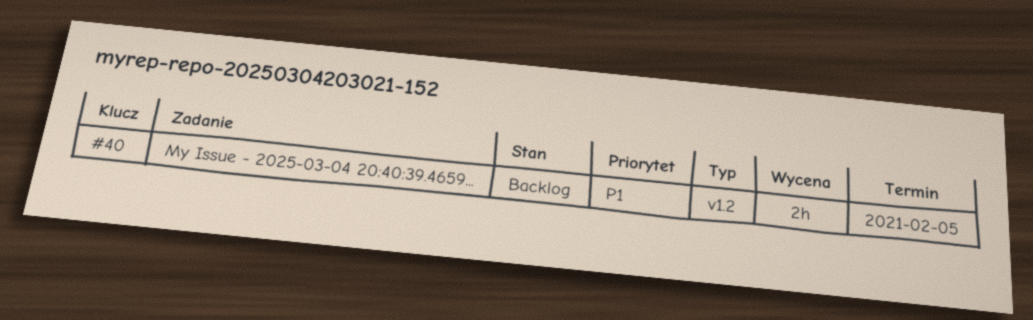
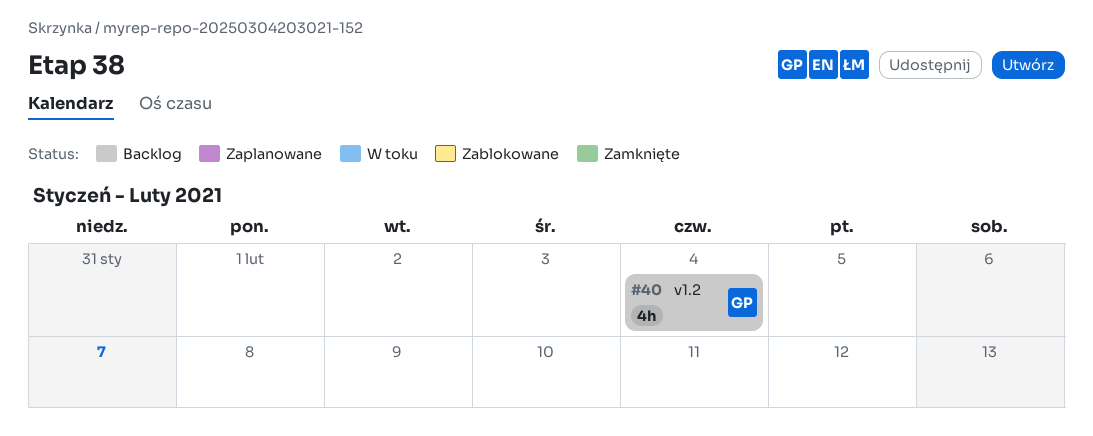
#40, estimate: 2h -> 4h
#40, due: Feb 5 -> Feb 4

